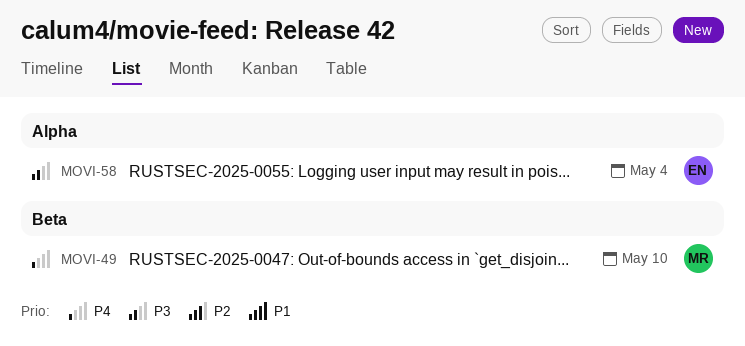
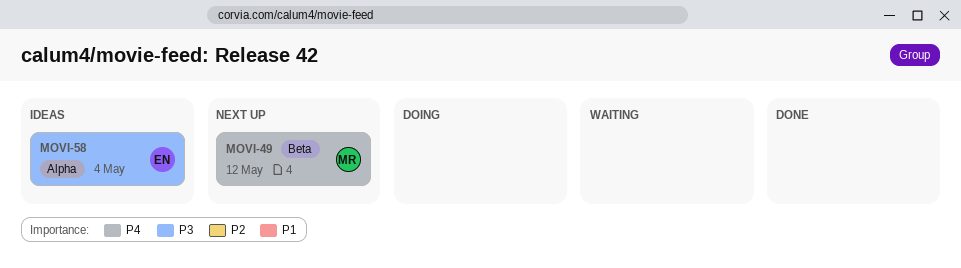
MOVI-49, due: May 10 -> May 12

